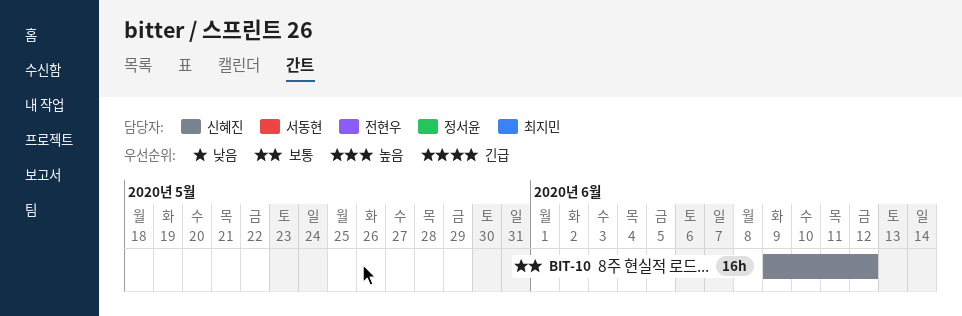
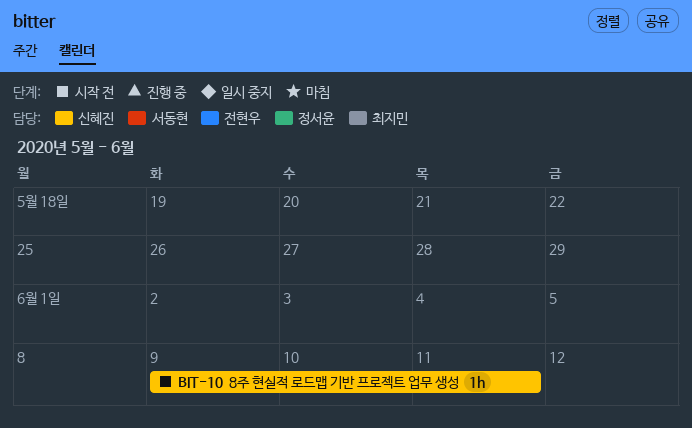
BIT-10, estimate: 16h -> 1h
BIT-10, due: Jun 12 -> Jun 11

